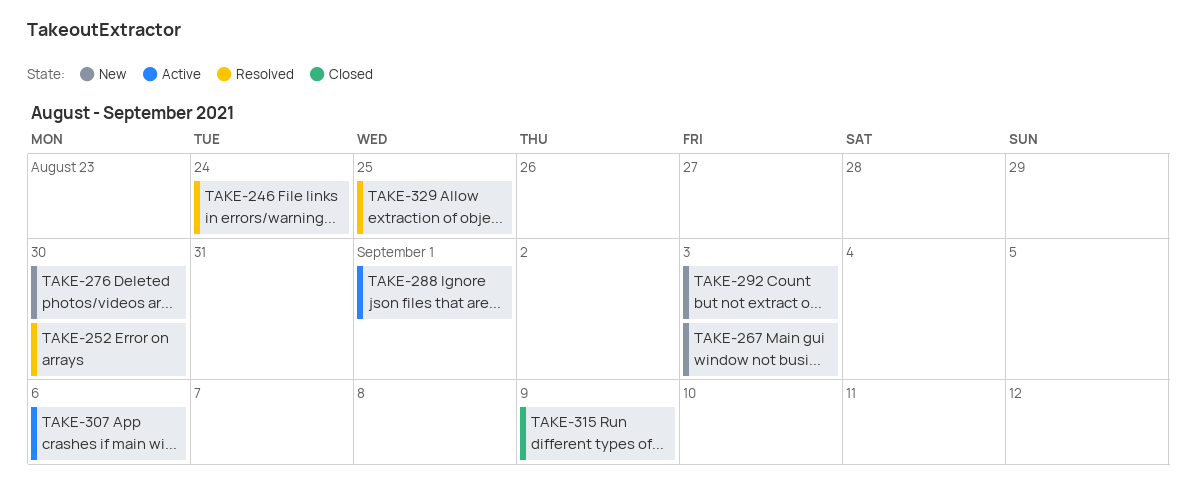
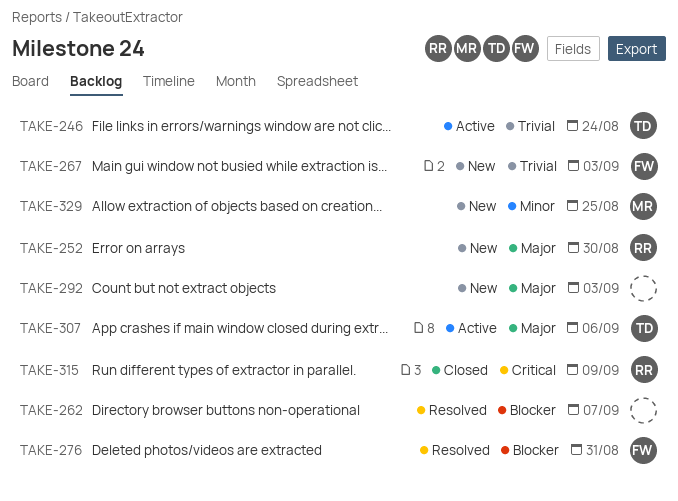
TAKE-246, status: Resolved -> Active
TAKE-252, status: Resolved -> New
TAKE-262: none -> present
TAKE-276, status: New -> Resolved
TAKE-276, due: Aug 30 -> Aug 31
TAKE-288: present -> none
TAKE-329, status: Resolved -> New

